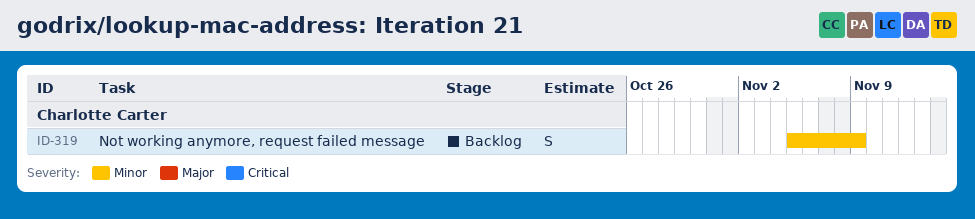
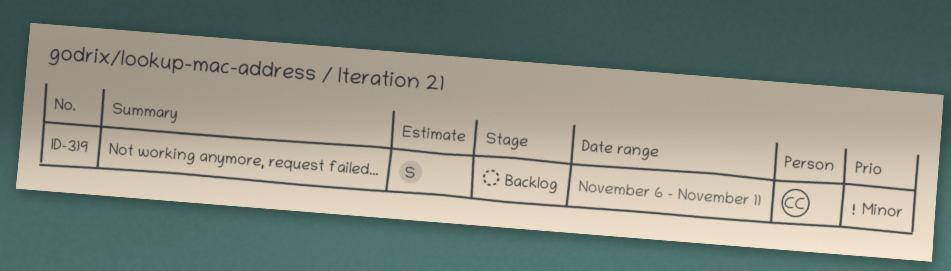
ID-319, start: Nov 5 -> Nov 6
ID-319, due: Nov 9 -> Nov 11

